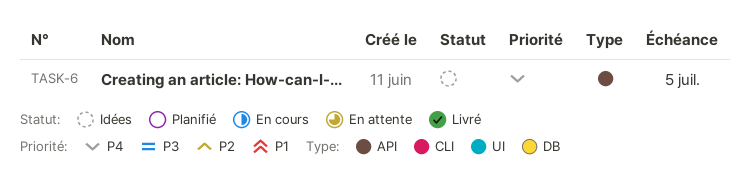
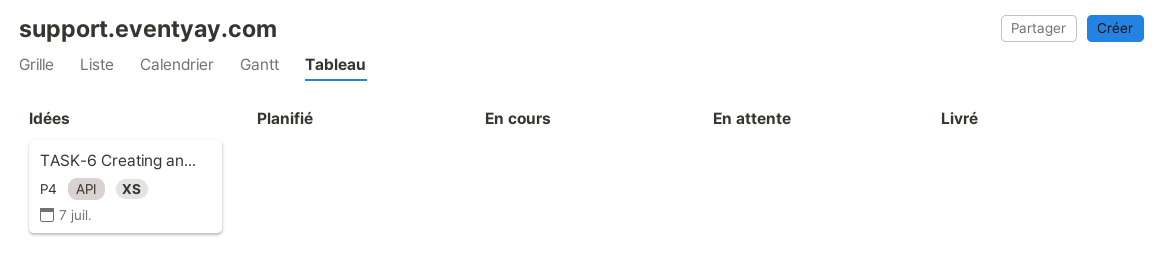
TASK-6, due: Jul 5 -> Jul 7

